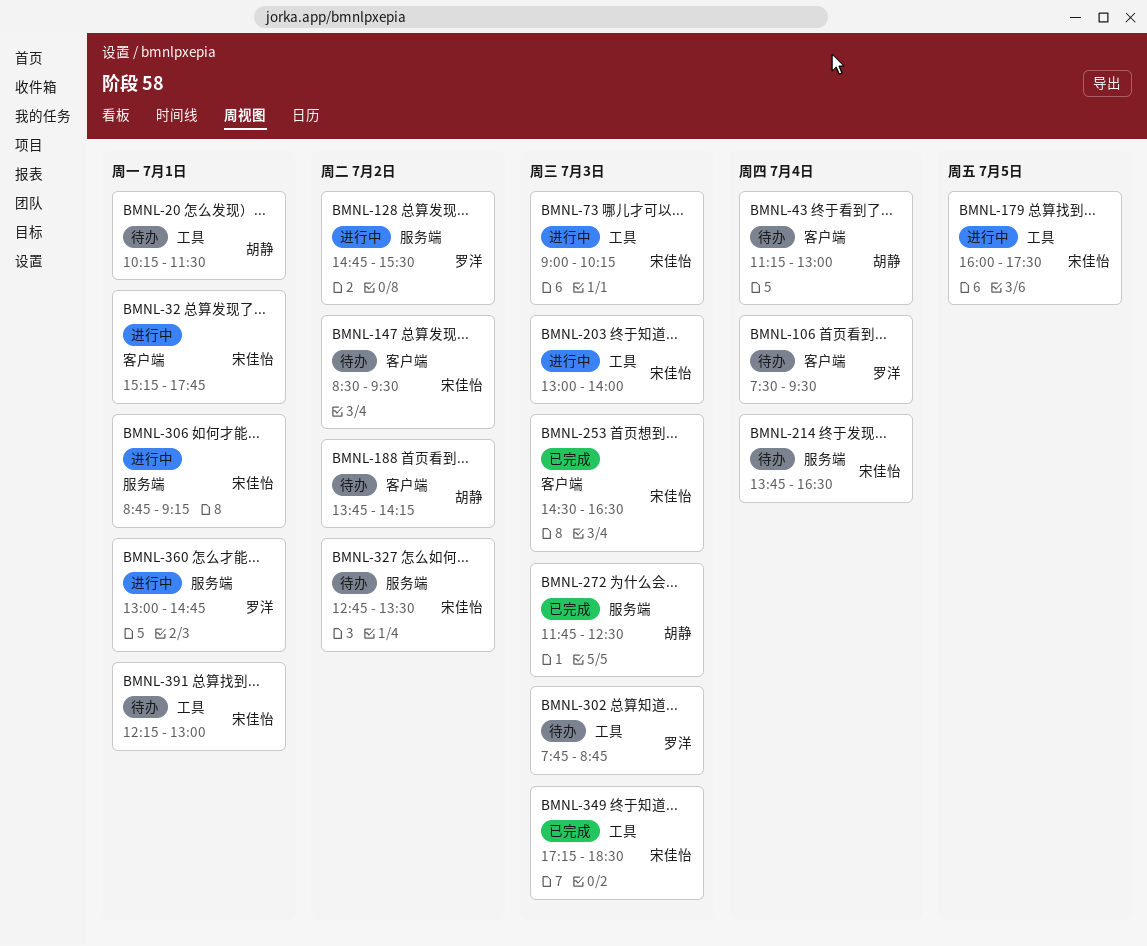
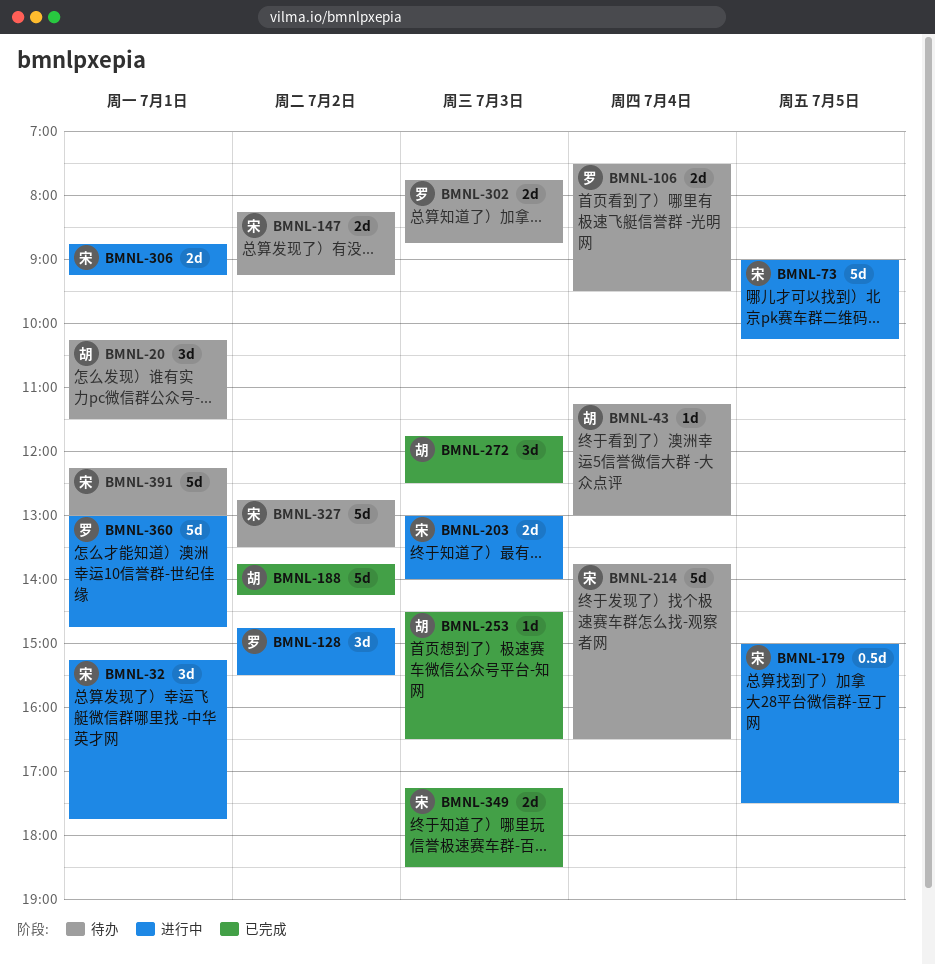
BMNL-73, day: Jul 3 -> Jul 5
BMNL-147, begins: 08:30 -> 08:15
BMNL-147, ends: 09:30 -> 09:15
BMNL-179, begins: 16:00 -> 15:00
BMNL-188, status: 待办 -> 已完成
BMNL-253, owner: 宋佳怡 -> 胡静

